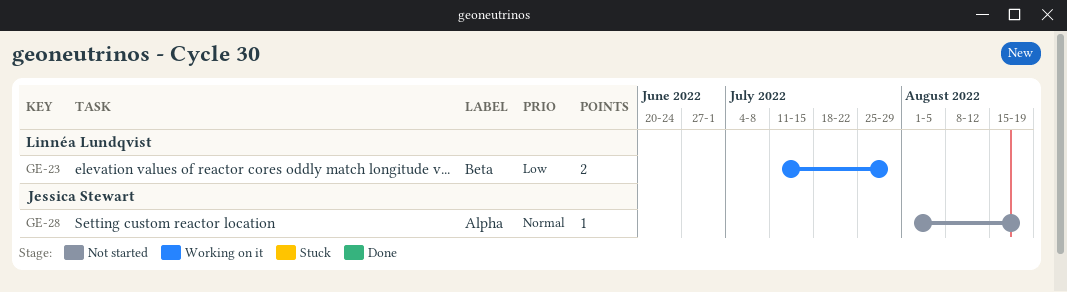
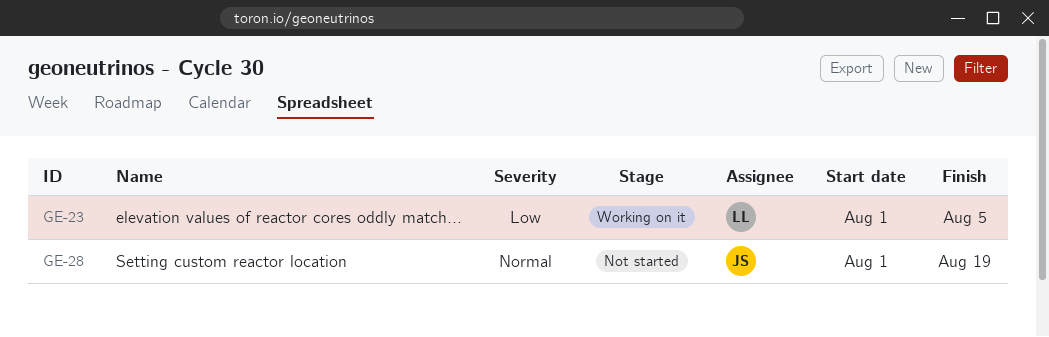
GE-23, start: Jul 11 -> Aug 1
GE-23, due: Jul 29 -> Aug 5

